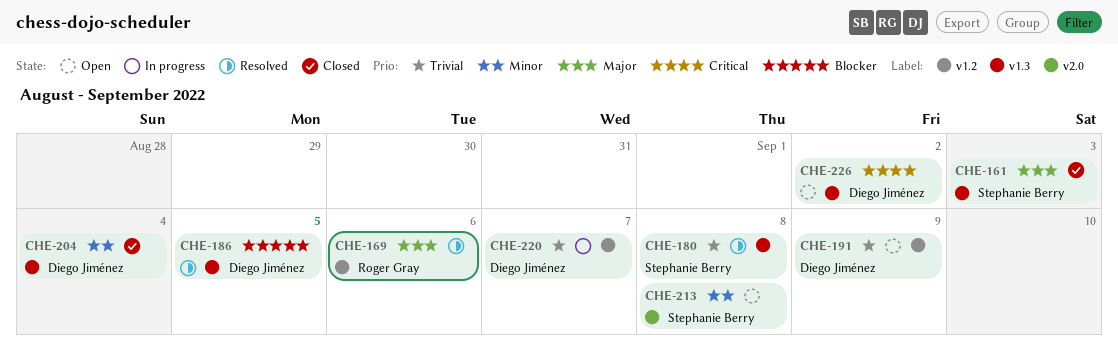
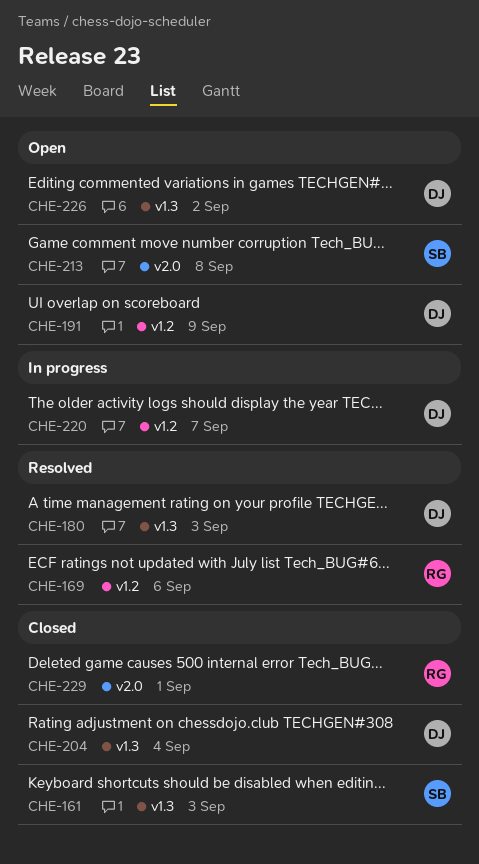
CHE-180, owner: Stephanie Berry -> Diego Jiménez
CHE-180, due: Sep 8 -> Sep 3
CHE-186: present -> none
CHE-229: none -> present

